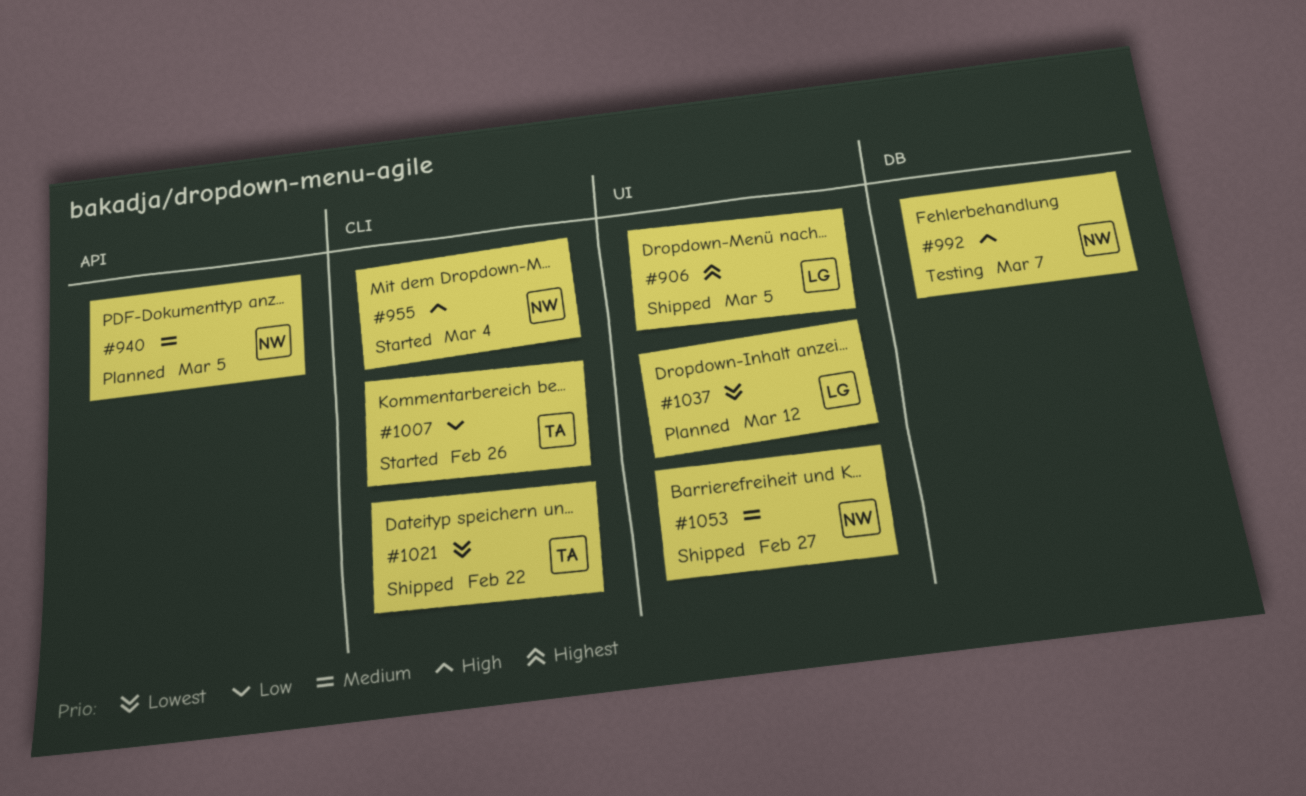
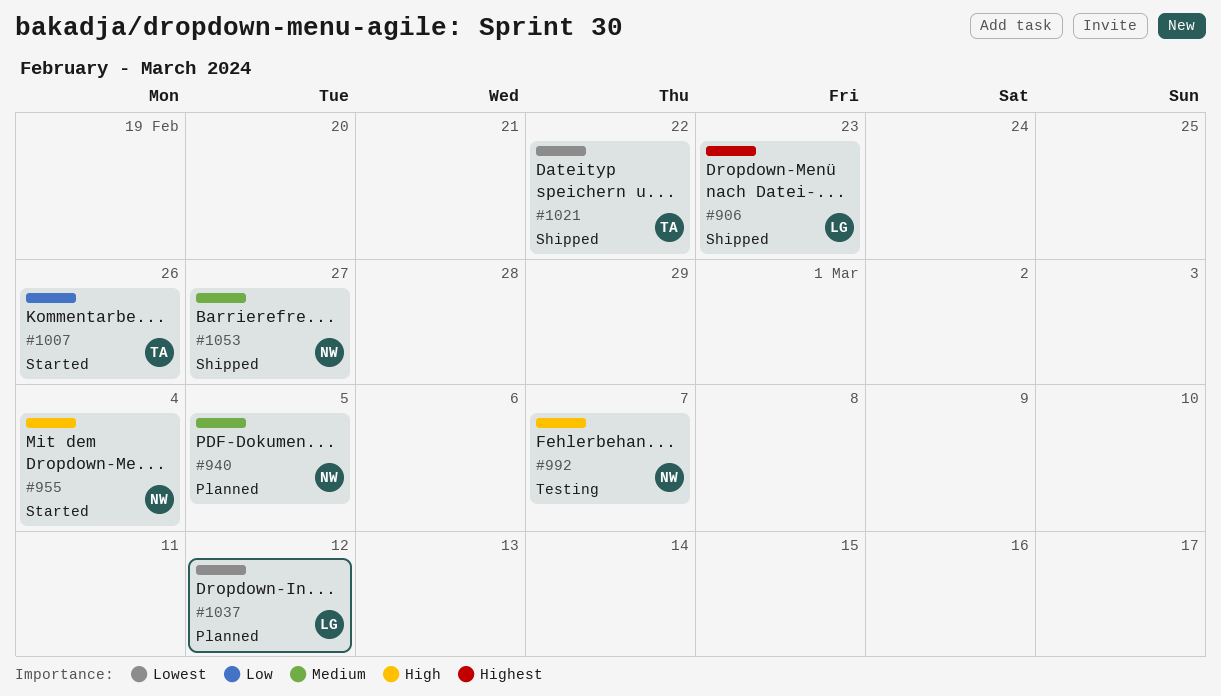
#906, due: Mar 5 -> Feb 23

